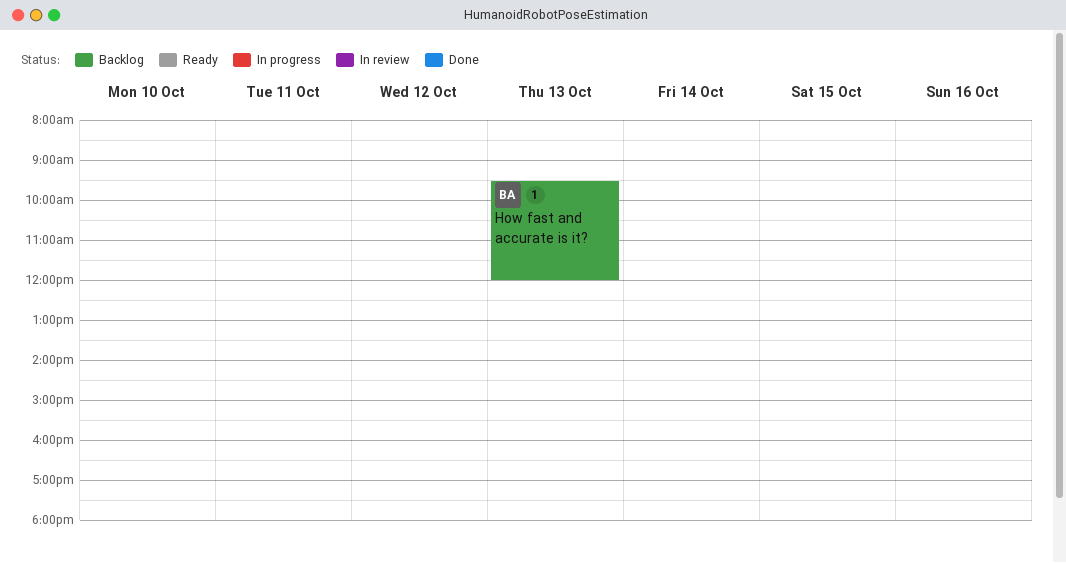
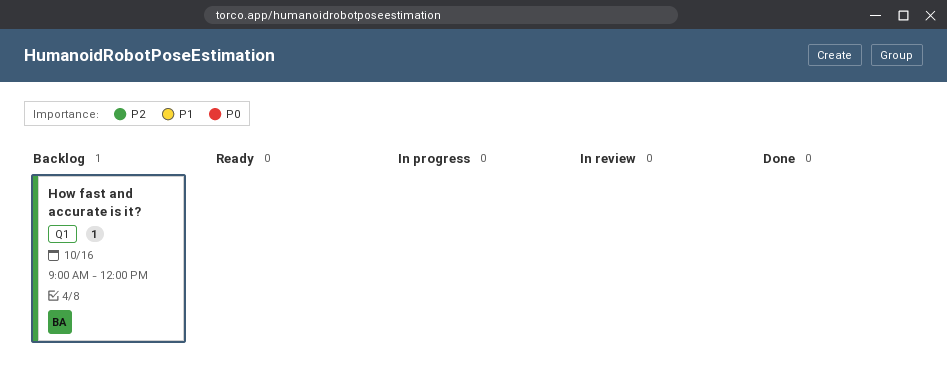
How fast and accurate is it?, day: Oct 13 -> Oct 16
How fast and accurate is it?, begins: 09:30 -> 09:00

